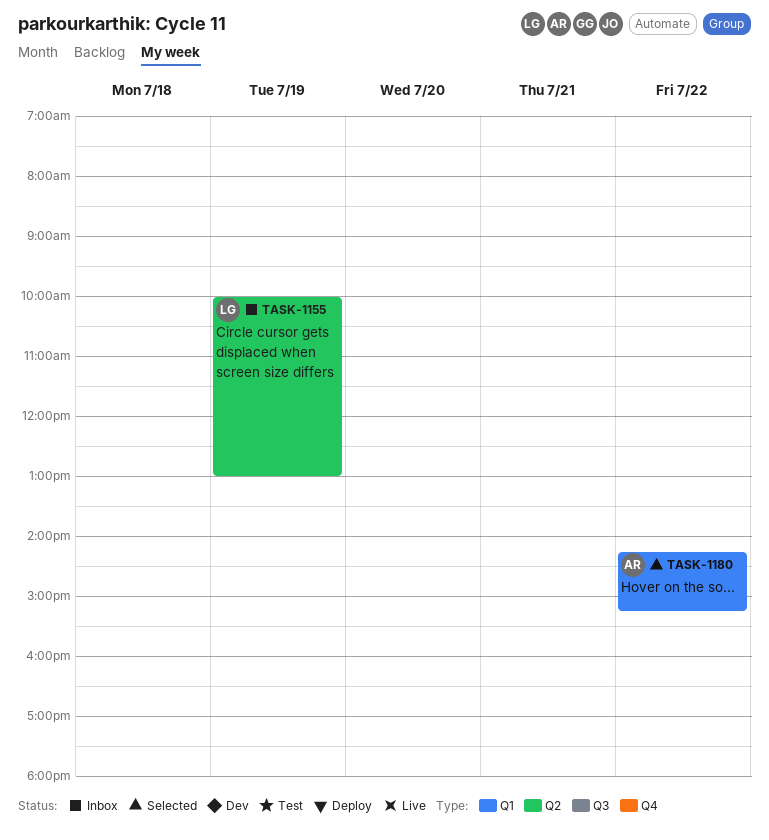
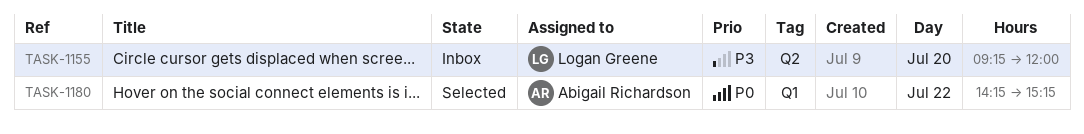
TASK-1155, day: Jul 19 -> Jul 20
TASK-1155, begins: 10:00 -> 09:15
TASK-1155, ends: 13:00 -> 12:00

